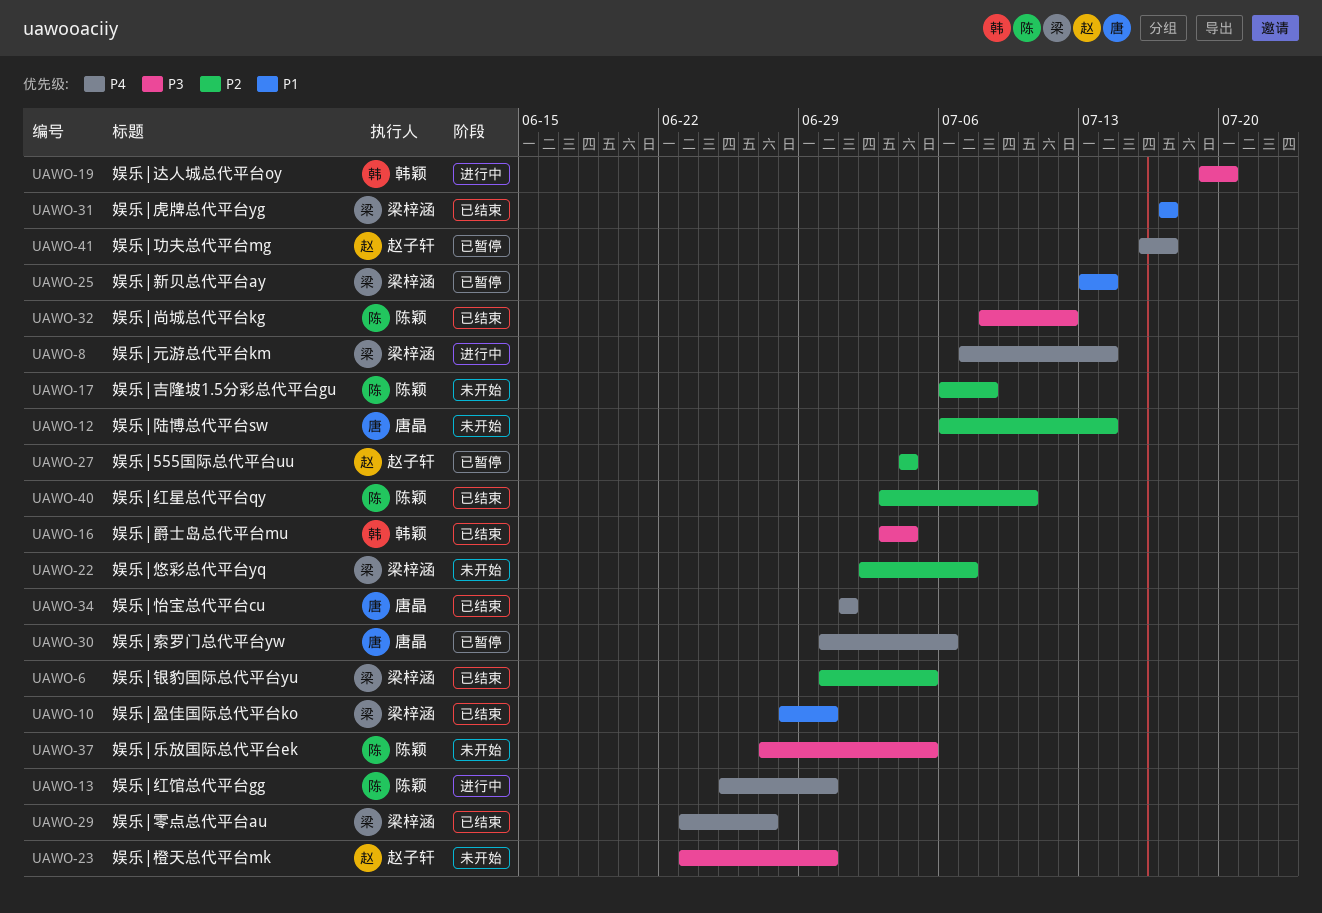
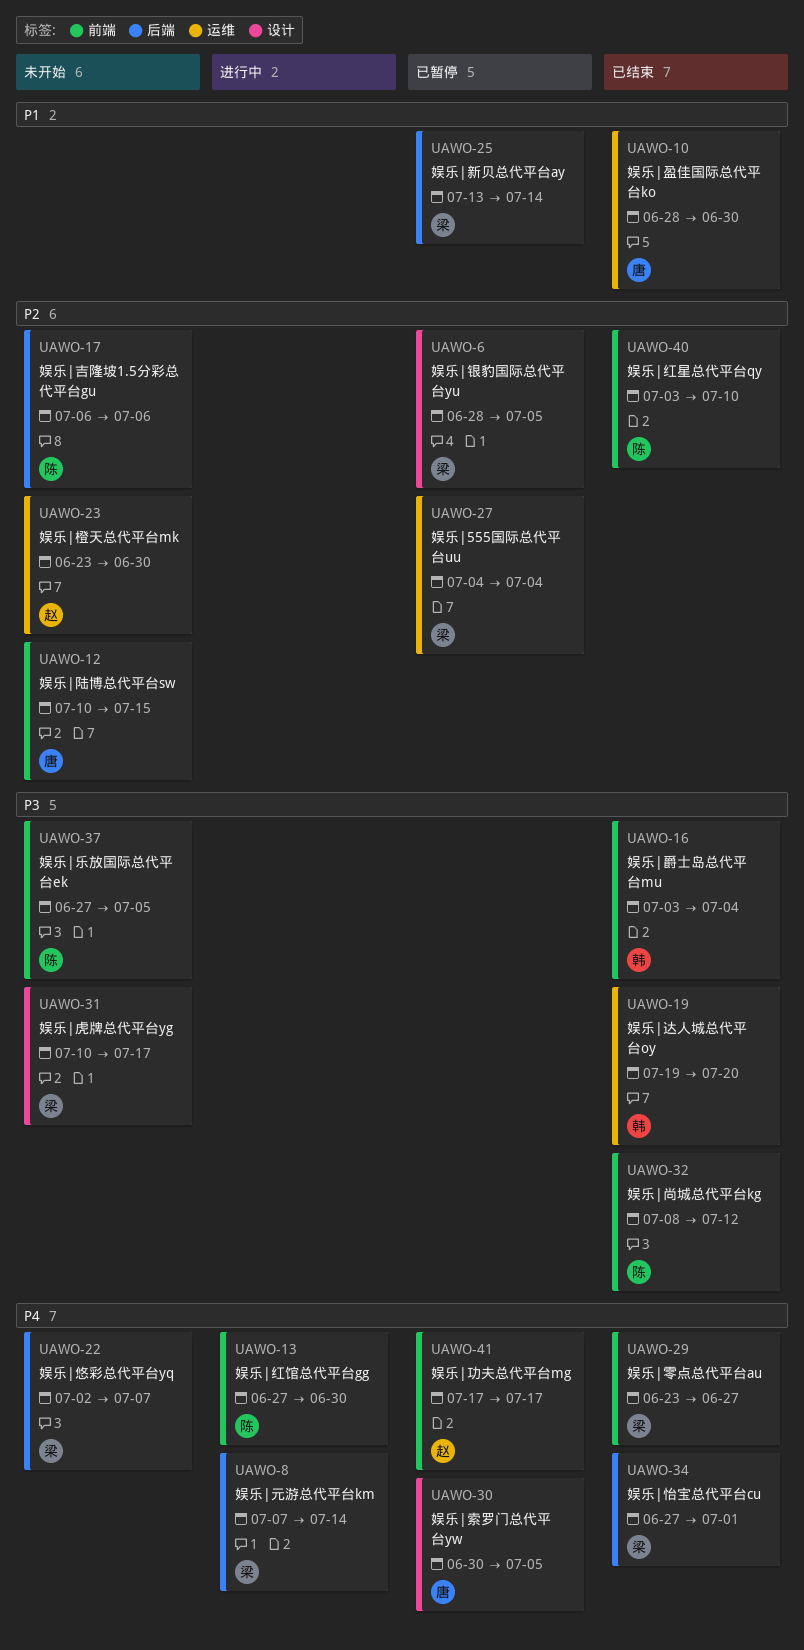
UAWO-6, status: 已结束 -> 已暂停
UAWO-6, start: Jun 30 -> Jun 28
UAWO-10, owner: 梁梓涵 -> 唐晶
UAWO-12, start: Jul 6 -> Jul 10
UAWO-12, due: Jul 14 -> Jul 15
UAWO-13, start: Jun 25 -> Jun 27
UAWO-17, due: Jul 8 -> Jul 6
UAWO-19, status: 进行中 -> 已结束
UAWO-22, priority: P2 -> P4
UAWO-23, priority: P3 -> P2
UAWO-27, owner: 赵子轩 -> 梁梓涵
UAWO-30, due: Jul 6 -> Jul 5
UAWO-31, status: 已结束 -> 未开始
UAWO-31, priority: P1 -> P3
UAWO-31, start: Jul 17 -> Jul 10
UAWO-34, owner: 唐晶 -> 梁梓涵
UAWO-34, start: Jul 1 -> Jun 27
UAWO-41, start: Jul 16 -> Jul 17

